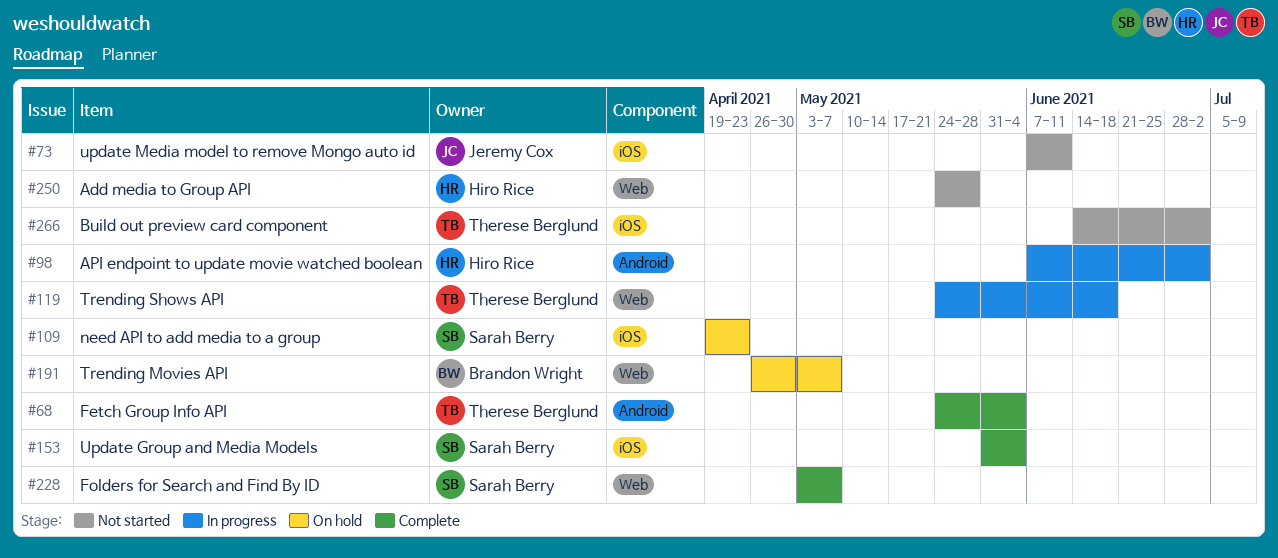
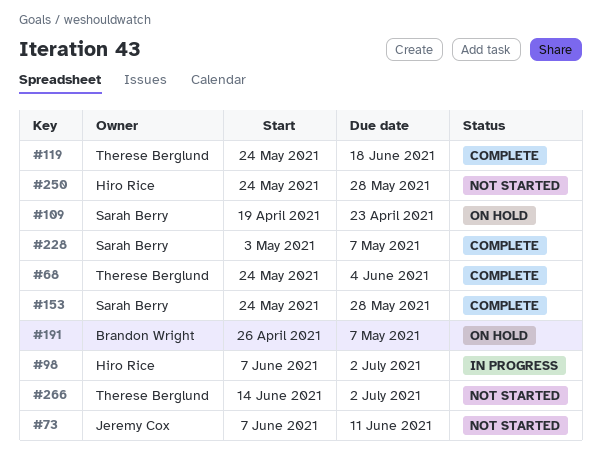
#119, status: In progress -> Complete
#153, start: May 31 -> May 24
#153, due: Jun 4 -> May 28

